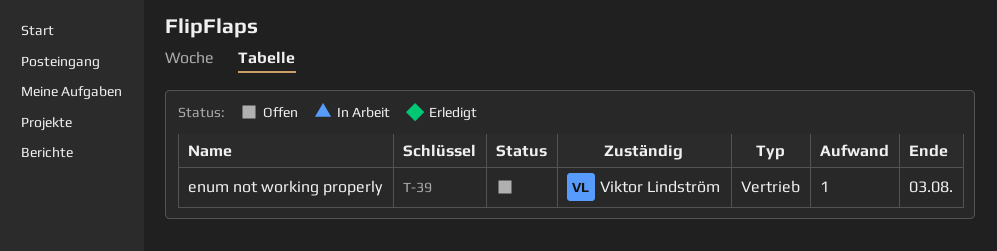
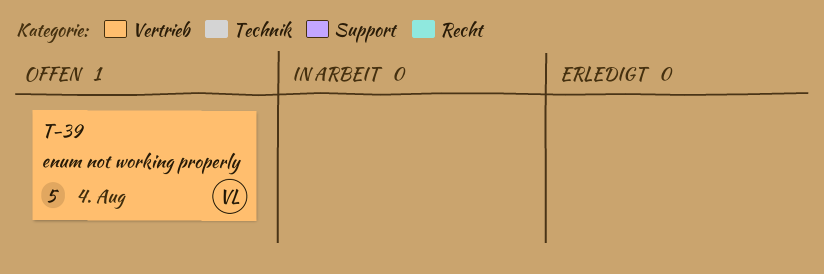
T-39, estimate: 1 -> 5
T-39, due: Aug 3 -> Aug 4

